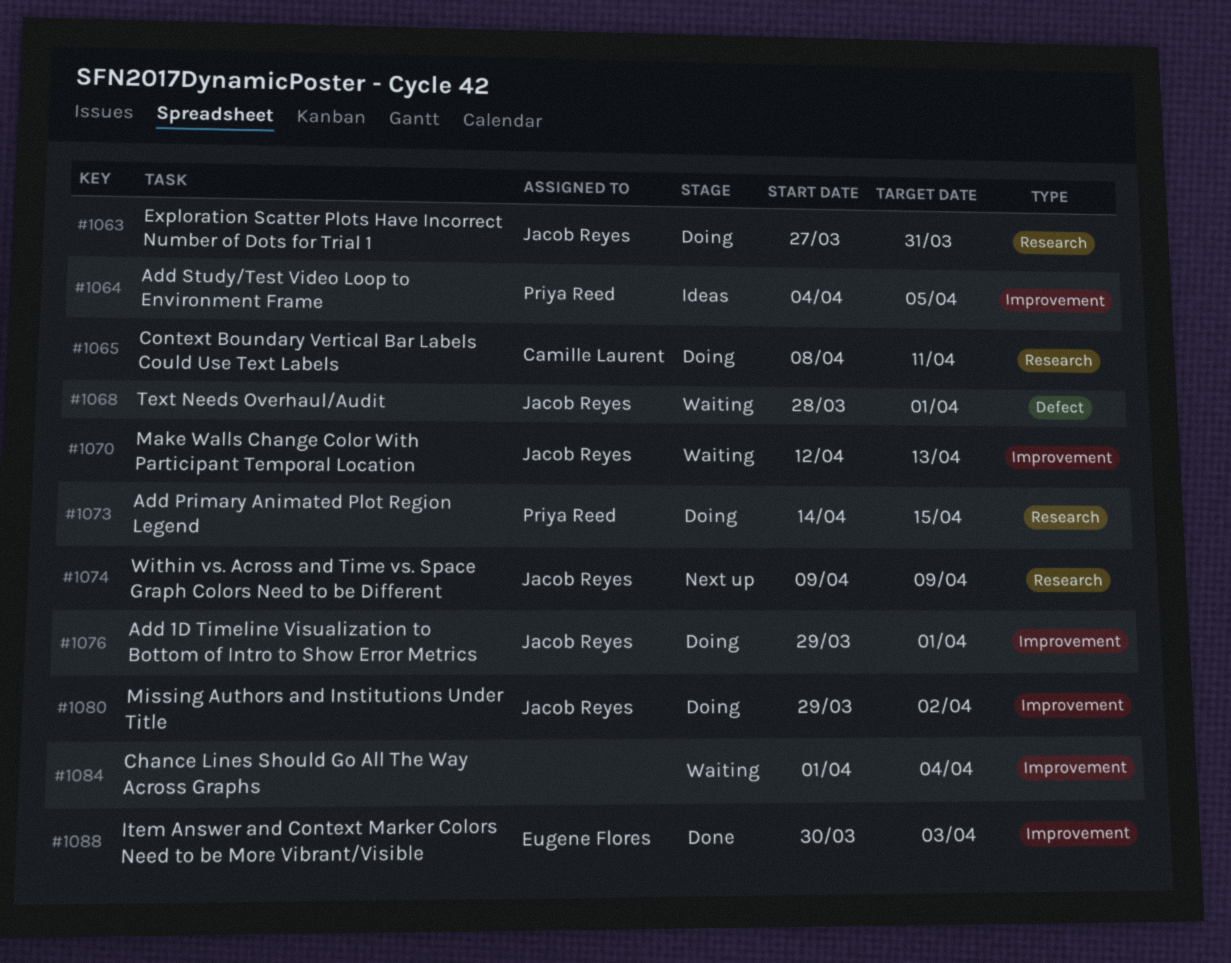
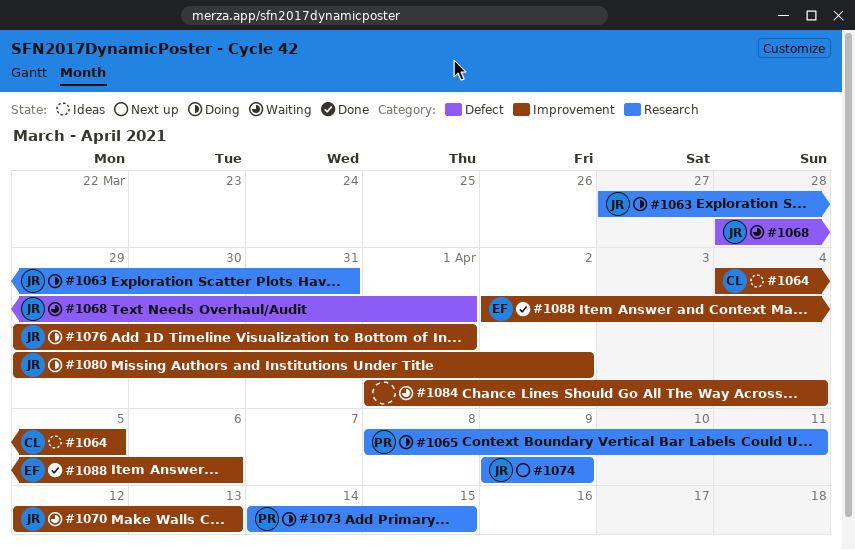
#1064, owner: Priya Reed -> Camille Laurent
#1065, owner: Camille Laurent -> Priya Reed
#1088, start: Mar 30 -> Apr 2
#1088, due: Apr 3 -> Apr 6

